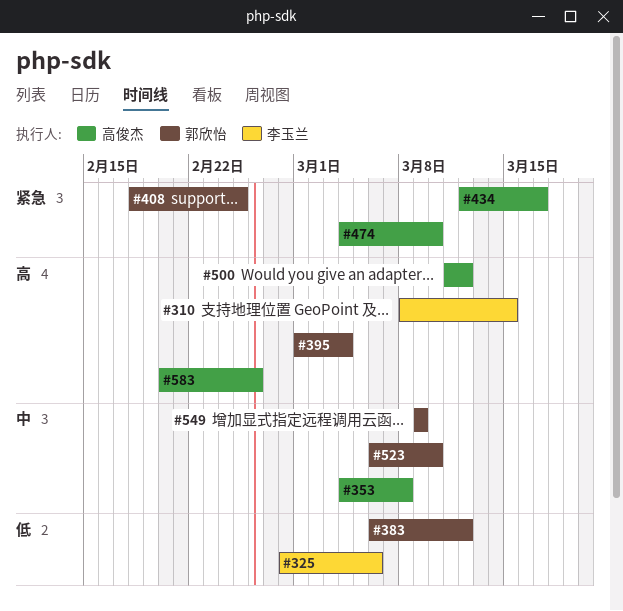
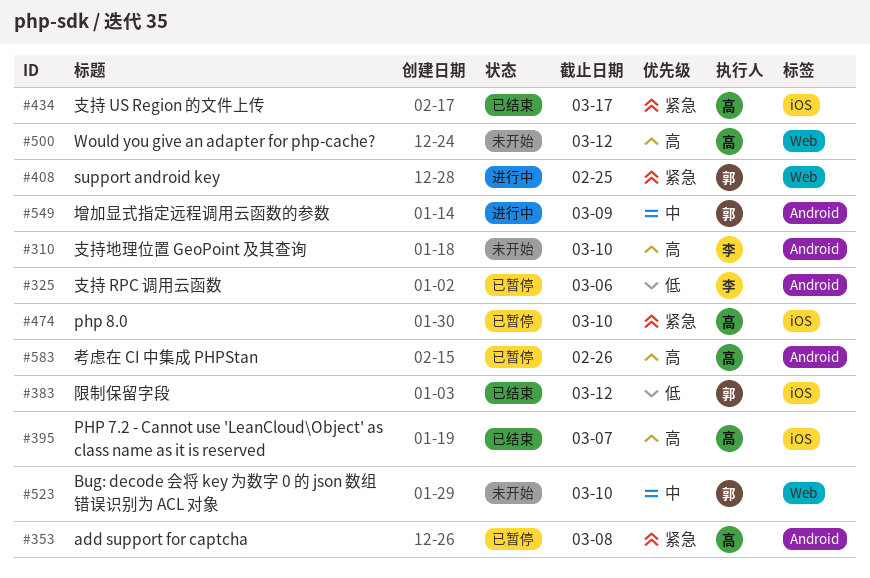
#310, due: Mar 15 -> Mar 10
#353, priority: 中 -> 紧急
#395, owner: 郭欣怡 -> 高俊杰
#395, due: Mar 4 -> Mar 7

